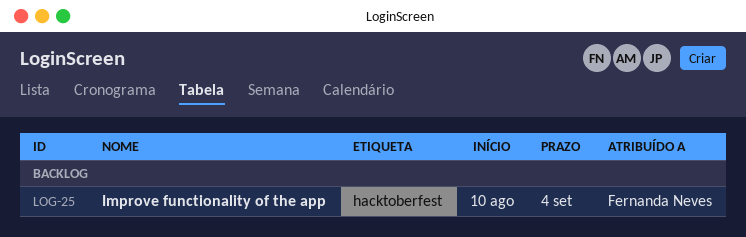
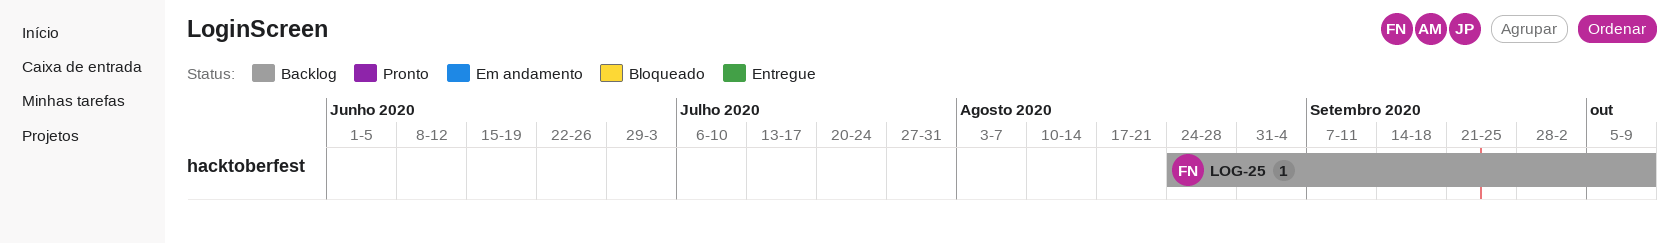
LOG-25, start: Aug 10 -> Aug 24
LOG-25, due: Sep 4 -> Oct 9

